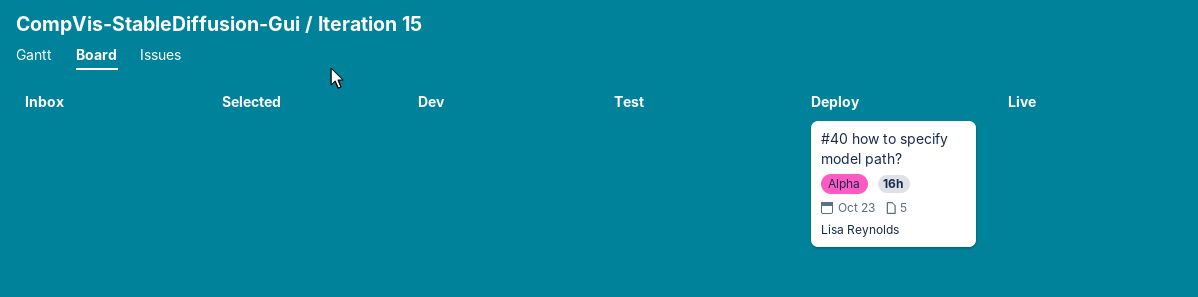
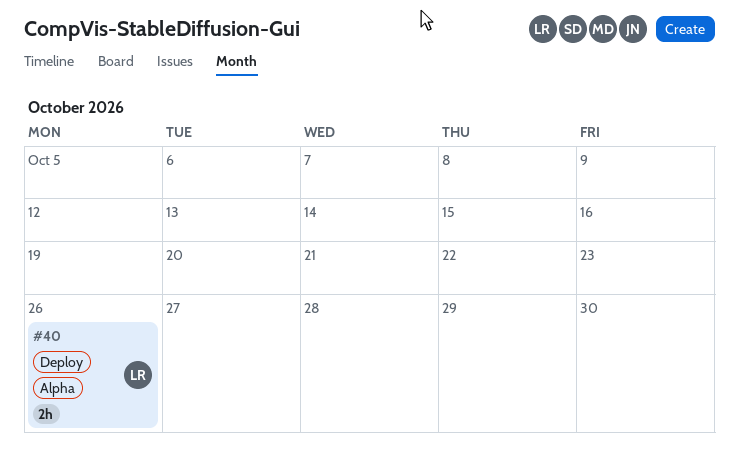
#40, estimate: 16h -> 2h
#40, due: Oct 23 -> Oct 26

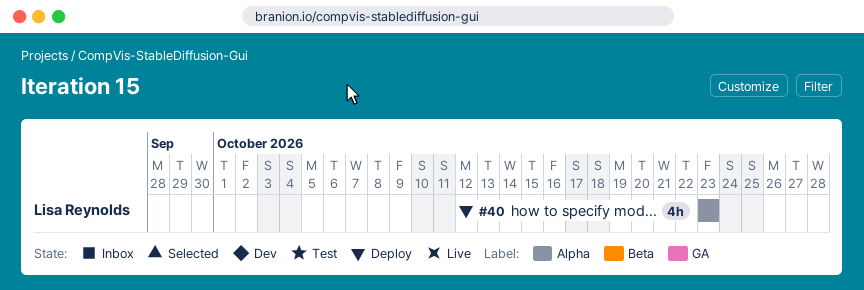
#40, estimate: 2h -> 4h
#40, due: Oct 26 -> Oct 23

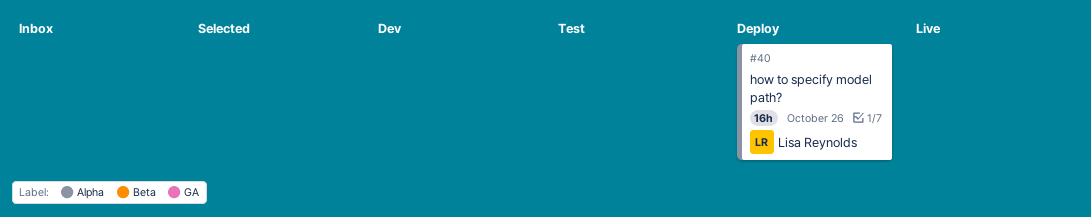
#40, estimate: 4h -> 16h
#40, due: Oct 23 -> Oct 26

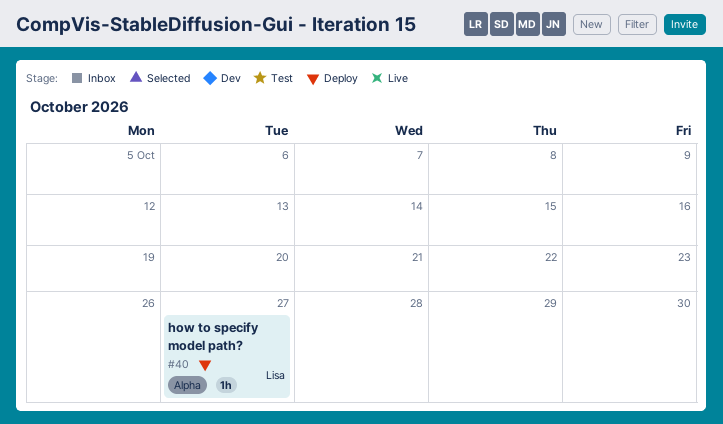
#40, estimate: 16h -> 1h
#40, due: Oct 26 -> Oct 27

